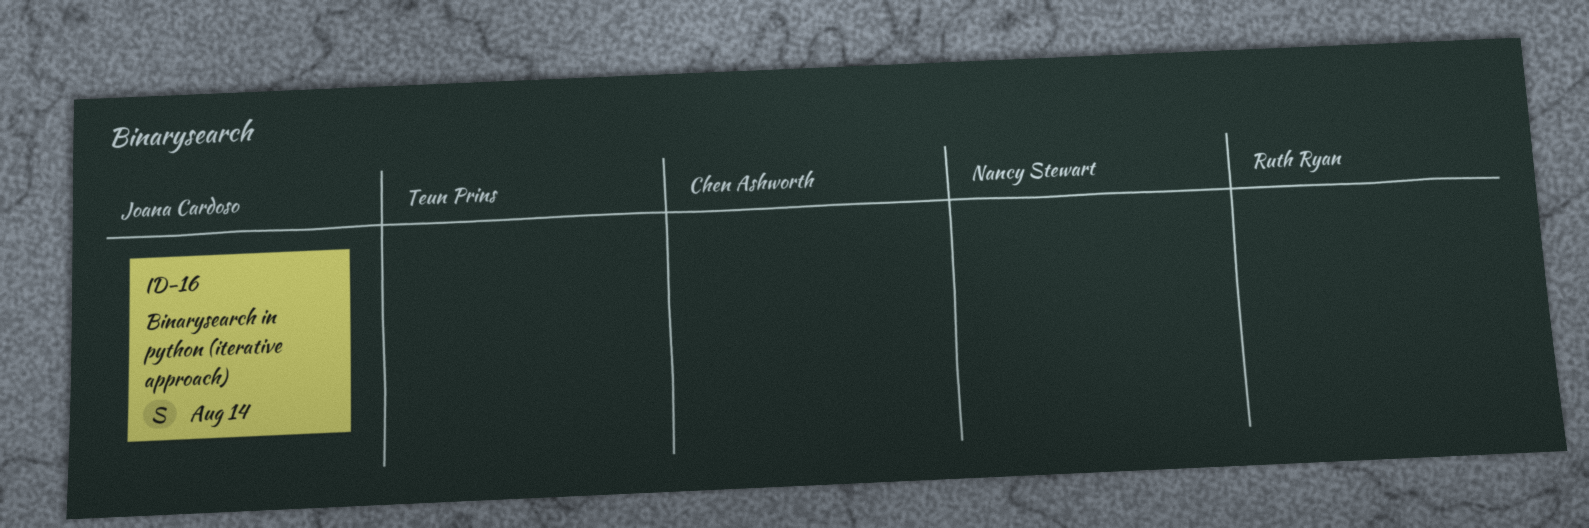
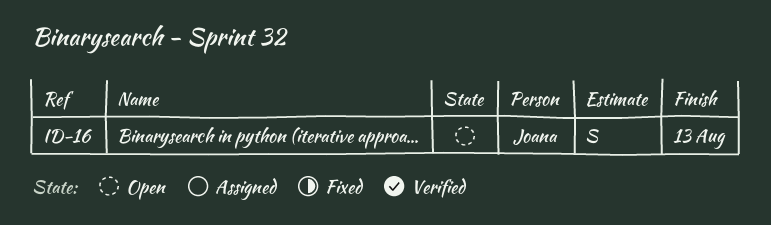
ID-16, due: Aug 14 -> Aug 13

